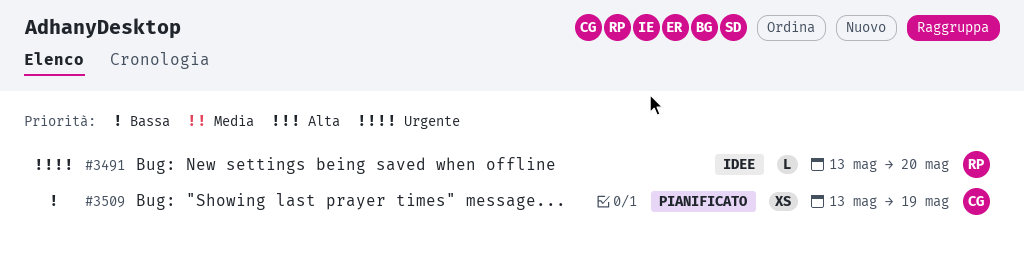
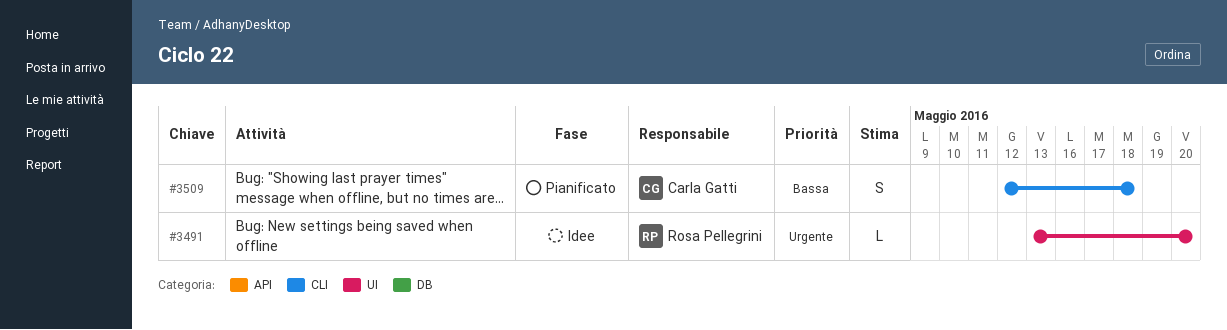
#3509, estimate: XS -> S
#3509, start: May 13 -> May 12
#3509, due: May 19 -> May 18

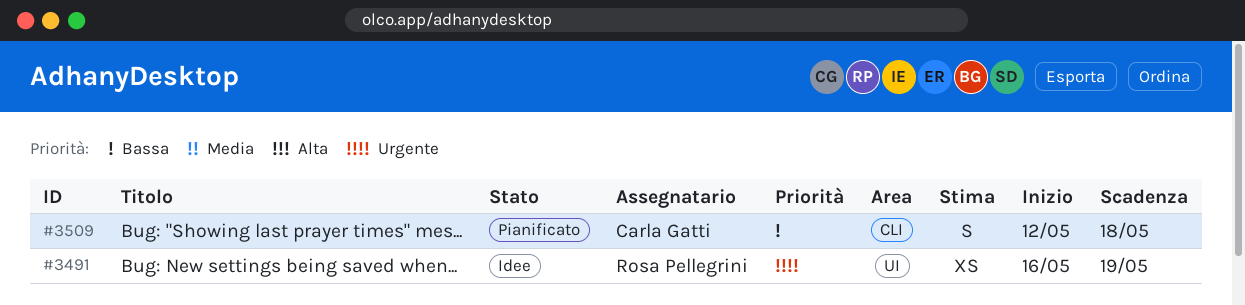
#3491, estimate: L -> XS
#3491, start: May 13 -> May 16
#3491, due: May 20 -> May 19

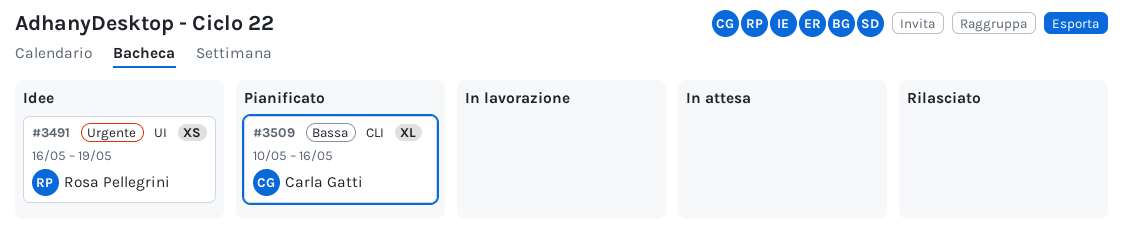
#3509, estimate: S -> XL
#3509, start: May 12 -> May 10
#3509, due: May 18 -> May 16

